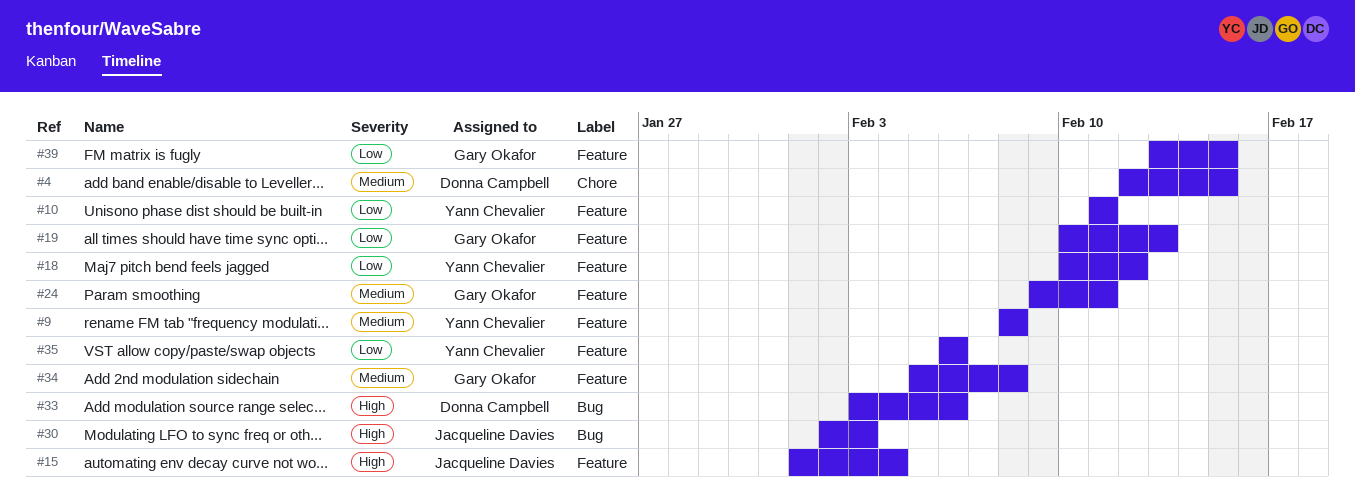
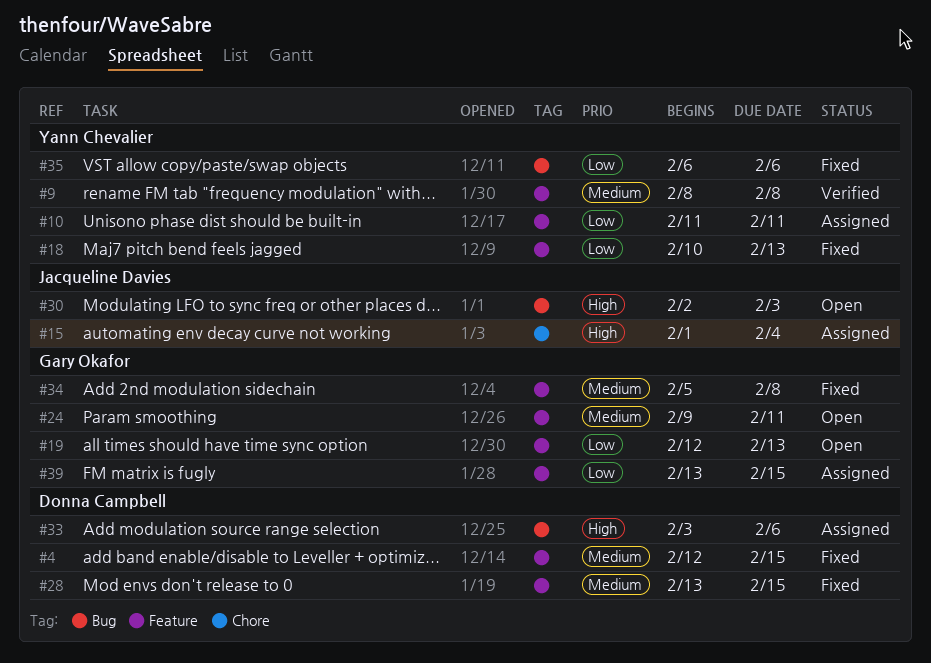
#4, label: Chore -> Feature
#15, label: Feature -> Chore
#18, due: Feb 12 -> Feb 13
#19, start: Feb 10 -> Feb 12
#28: none -> present
#35, label: Feature -> Bug

